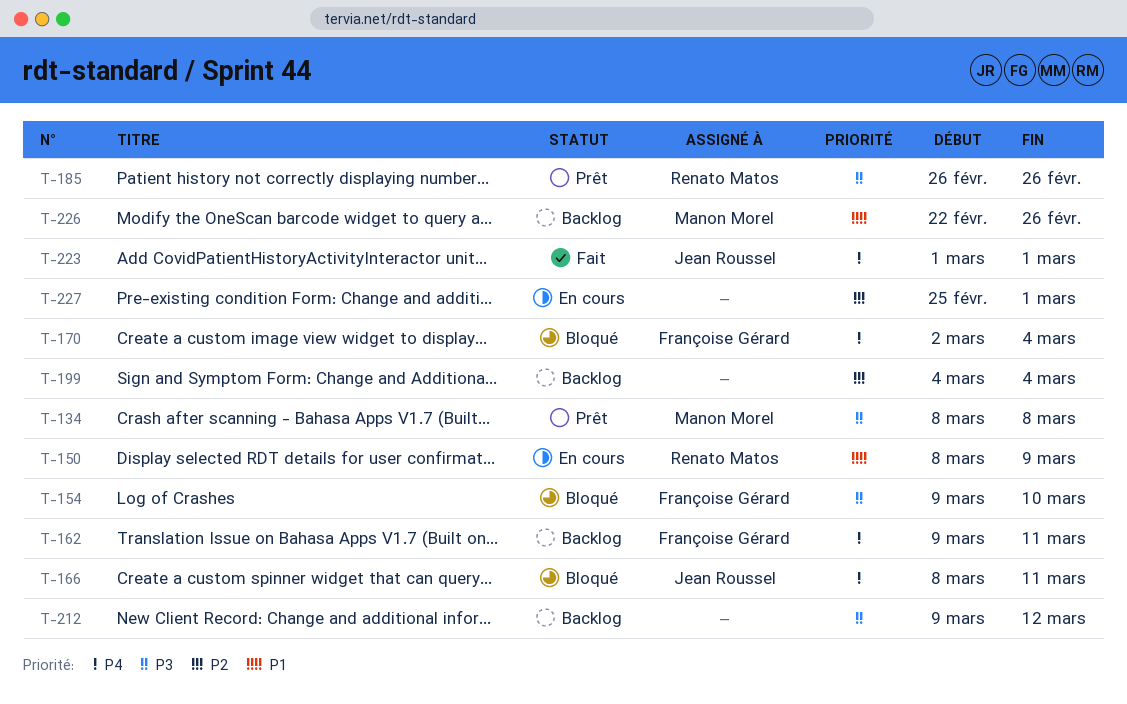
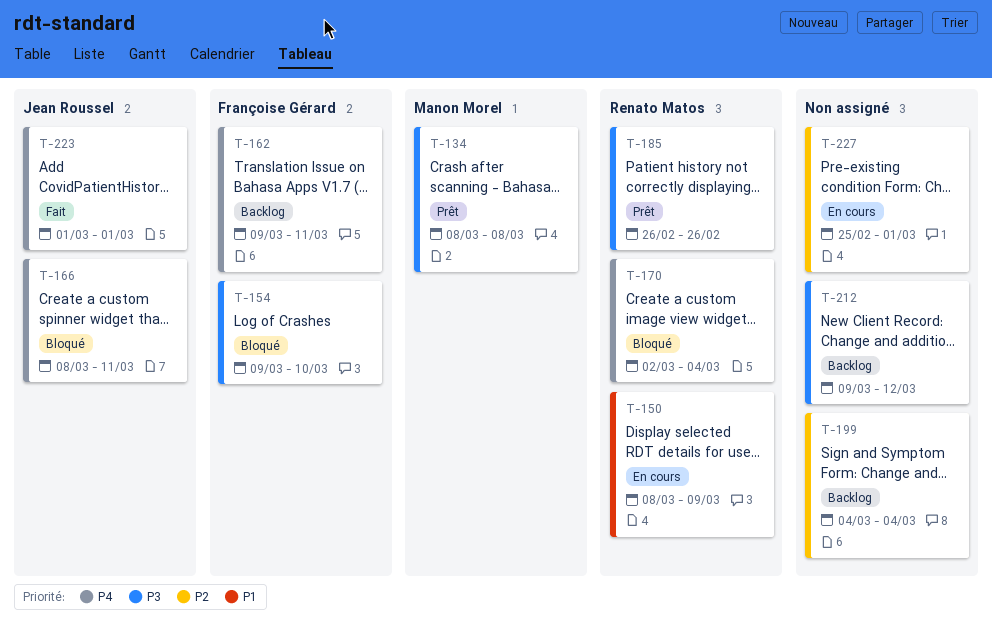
T-170, owner: Françoise Gérard -> Renato Matos
T-226: present -> none

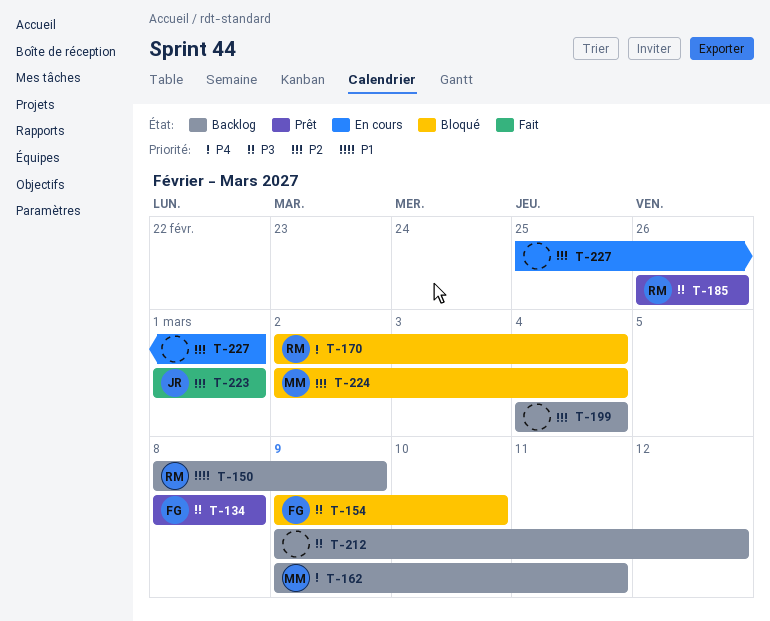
T-134, owner: Manon Morel -> Françoise Gérard
T-150, status: En cours -> Backlog
T-162, owner: Françoise Gérard -> Manon Morel
T-166: present -> none
T-223, priority: P4 -> P2
T-224: none -> present

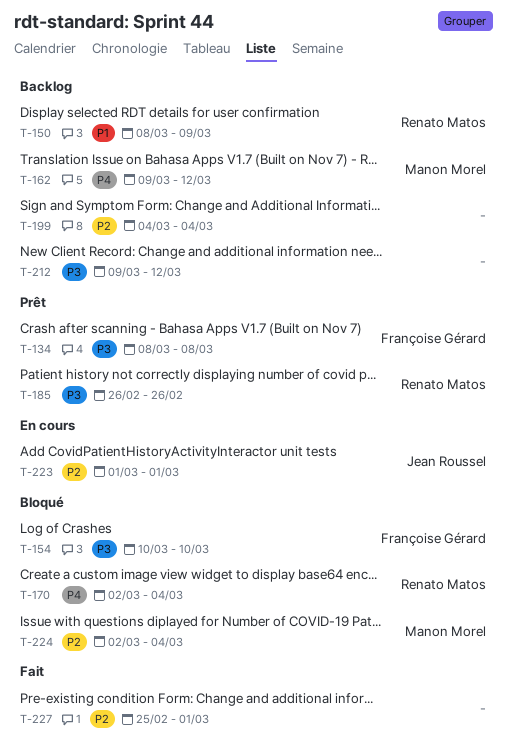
T-154, start: Mar 9 -> Mar 10
T-162, due: Mar 11 -> Mar 12
T-223, status: Fait -> En cours
T-227, status: En cours -> Fait

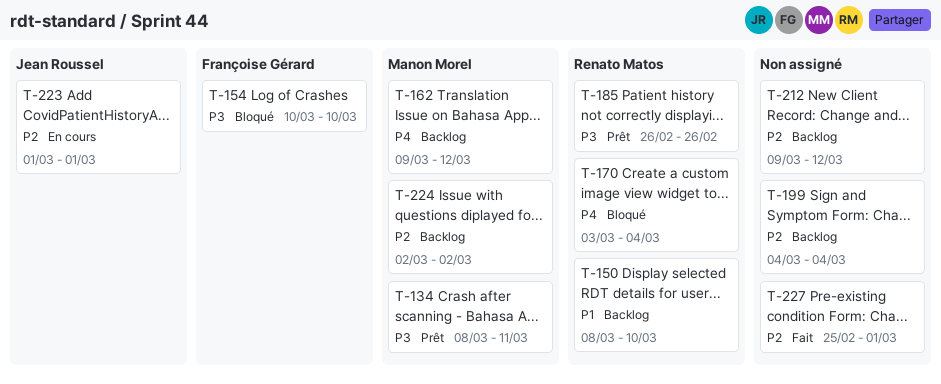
T-134, owner: Françoise Gérard -> Manon Morel
T-134, due: Mar 8 -> Mar 11
T-150, due: Mar 9 -> Mar 10
T-170, start: Mar 2 -> Mar 3
T-212, priority: P3 -> P2
T-224, status: Bloqué -> Backlog
T-224, due: Mar 4 -> Mar 2

